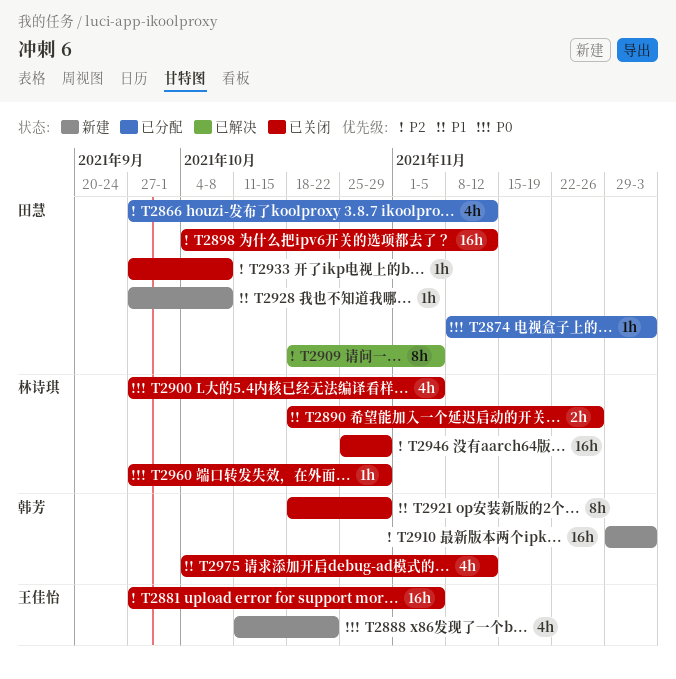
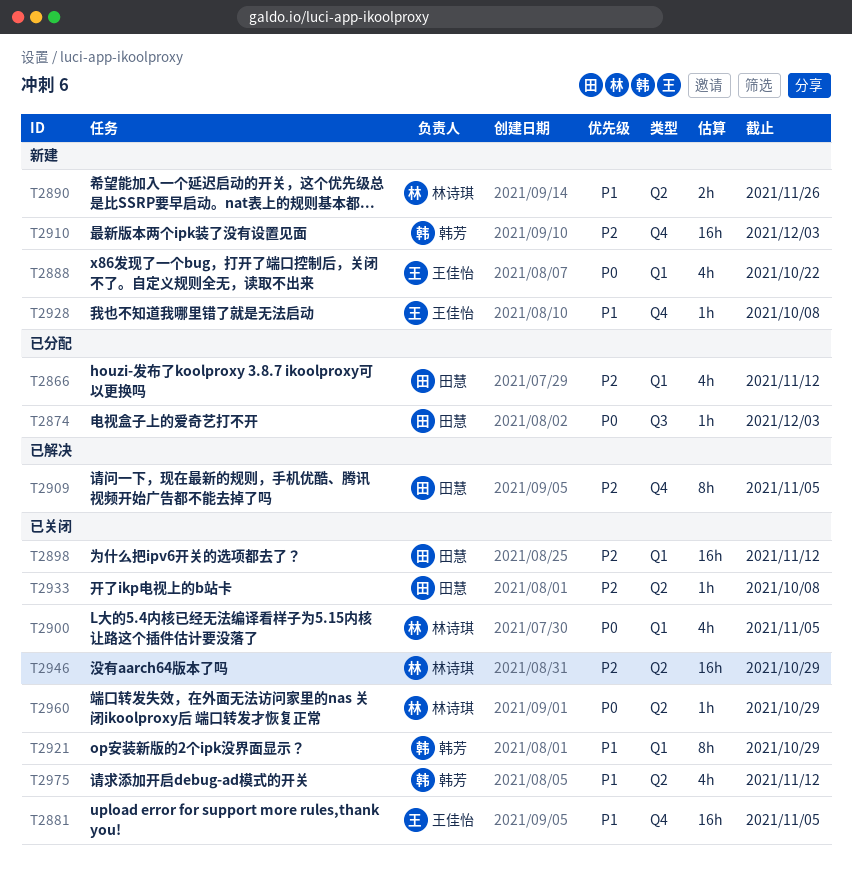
T2881, priority: P2 -> P1
T2890, status: 已关闭 -> 新建
T2928, owner: 田慧 -> 王佳怡

